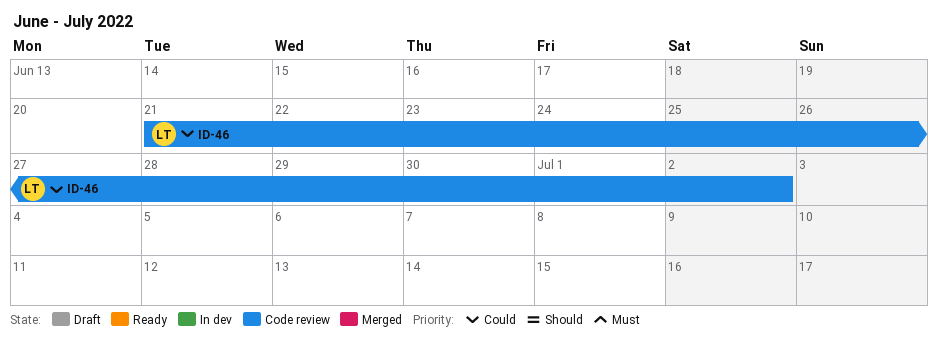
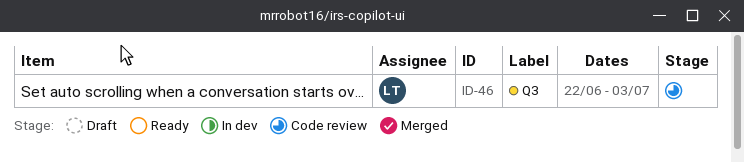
ID-46, start: Jun 21 -> Jun 22
ID-46, due: Jul 2 -> Jul 3

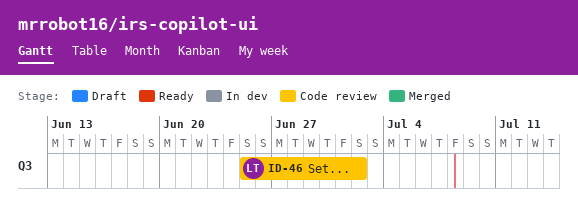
ID-46, start: Jun 22 -> Jun 25
ID-46, due: Jul 3 -> Jul 2

